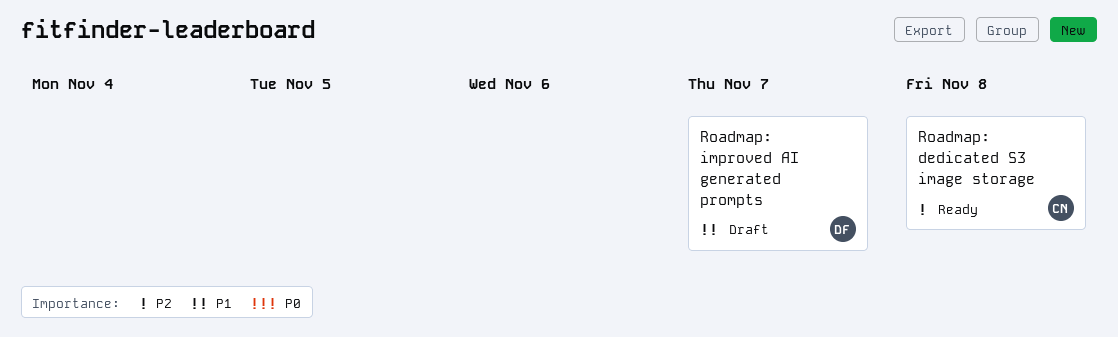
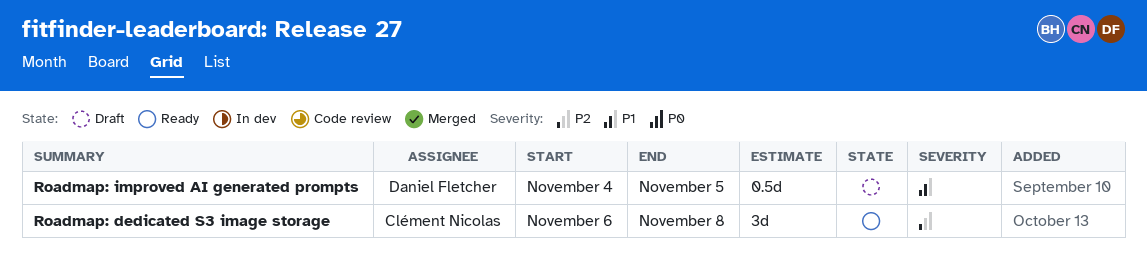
Roadmap: improved AI generated prompts, due: Nov 7 -> Nov 5

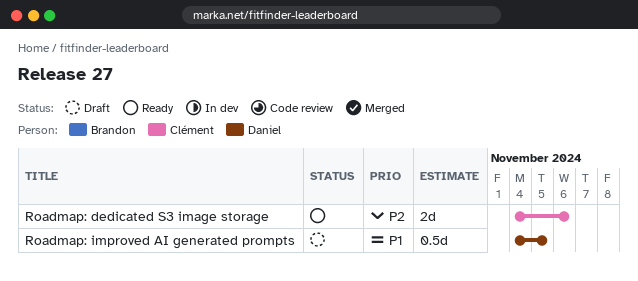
Roadmap: dedicated S3 image storage, estimate: 3d -> 2d
Roadmap: dedicated S3 image storage, start: Nov 6 -> Nov 4
Roadmap: dedicated S3 image storage, due: Nov 8 -> Nov 6

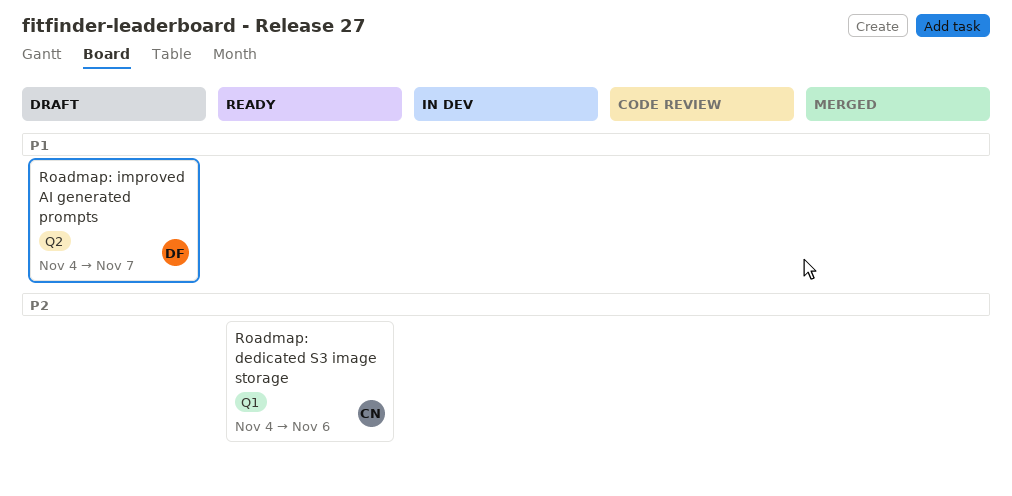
Roadmap: improved AI generated prompts, due: Nov 5 -> Nov 7

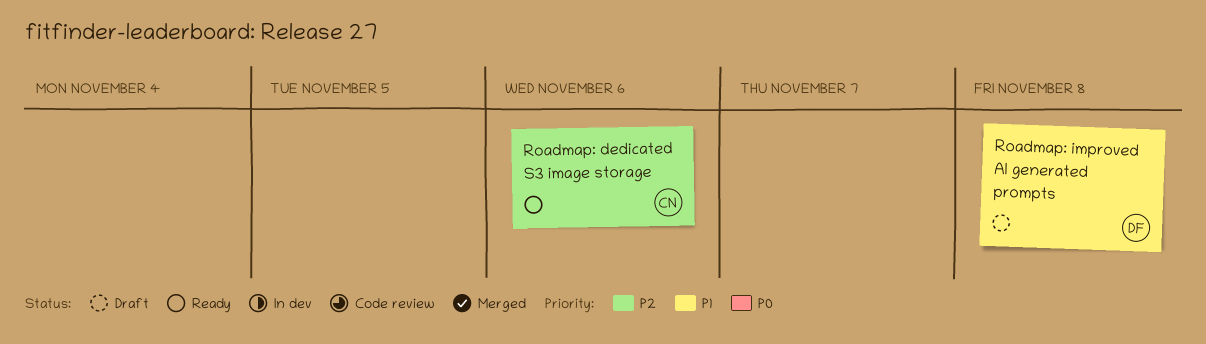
Roadmap: improved AI generated prompts, due: Nov 7 -> Nov 8

